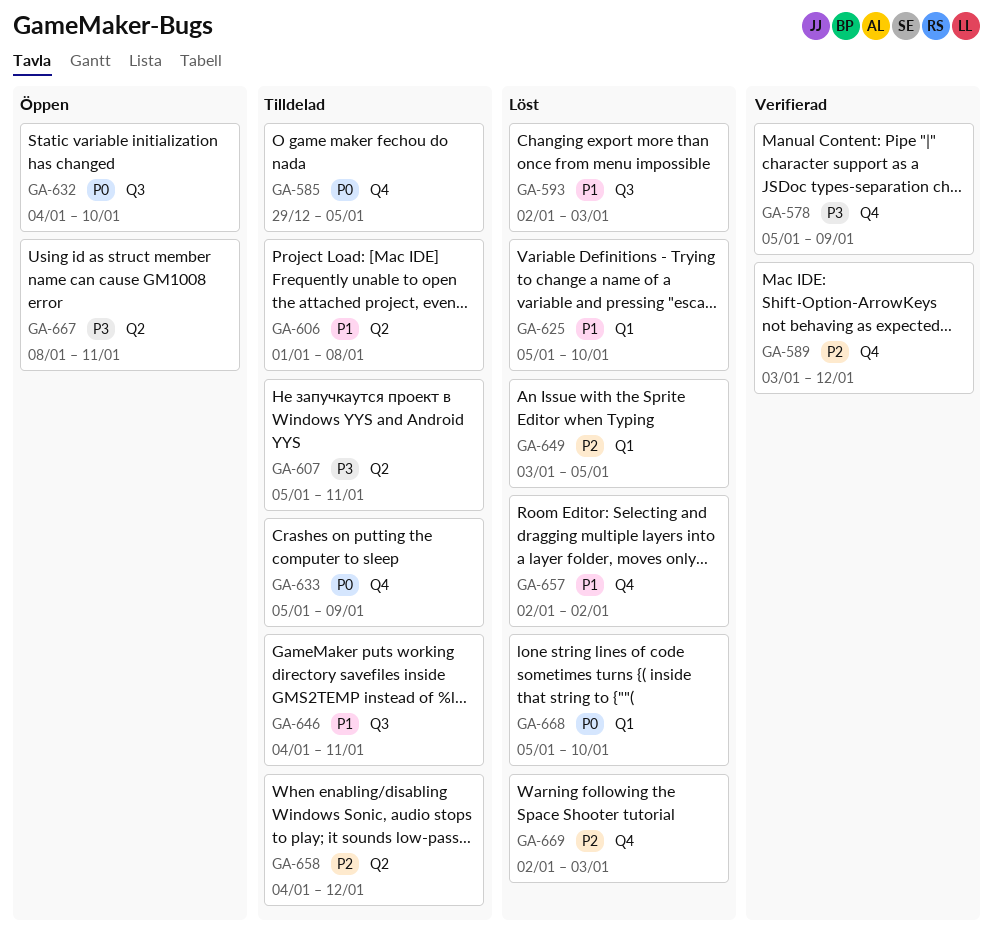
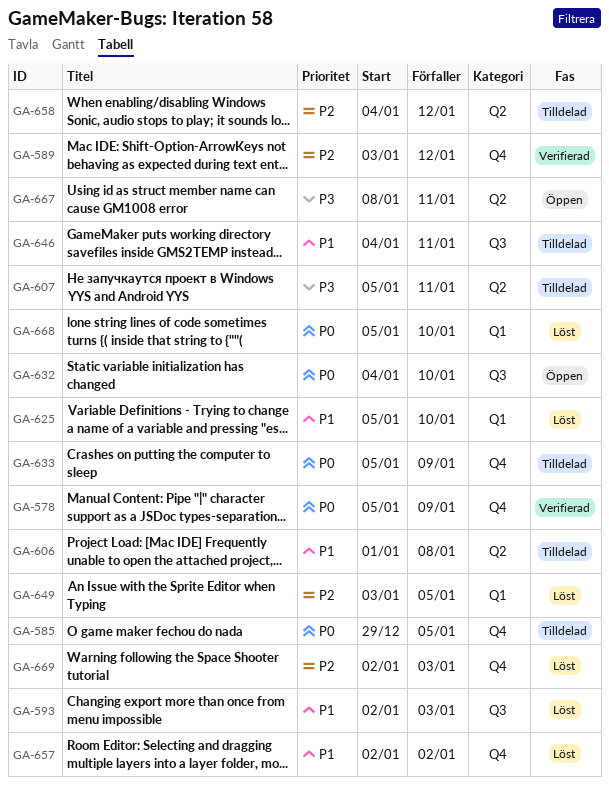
GA-578, priority: P3 -> P0

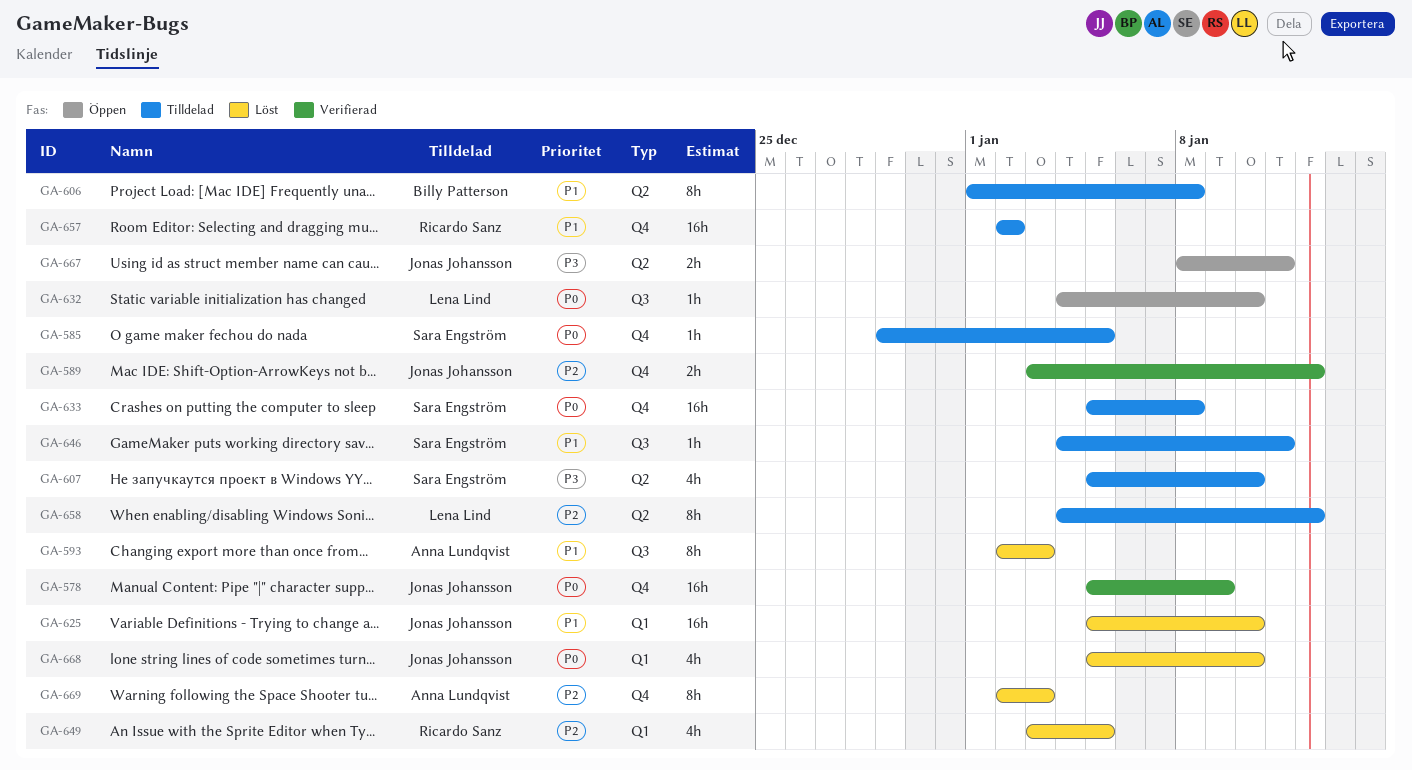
GA-607, due: Jan 11 -> Jan 10
GA-633, due: Jan 9 -> Jan 8
GA-657, status: Löst -> Tilldelad

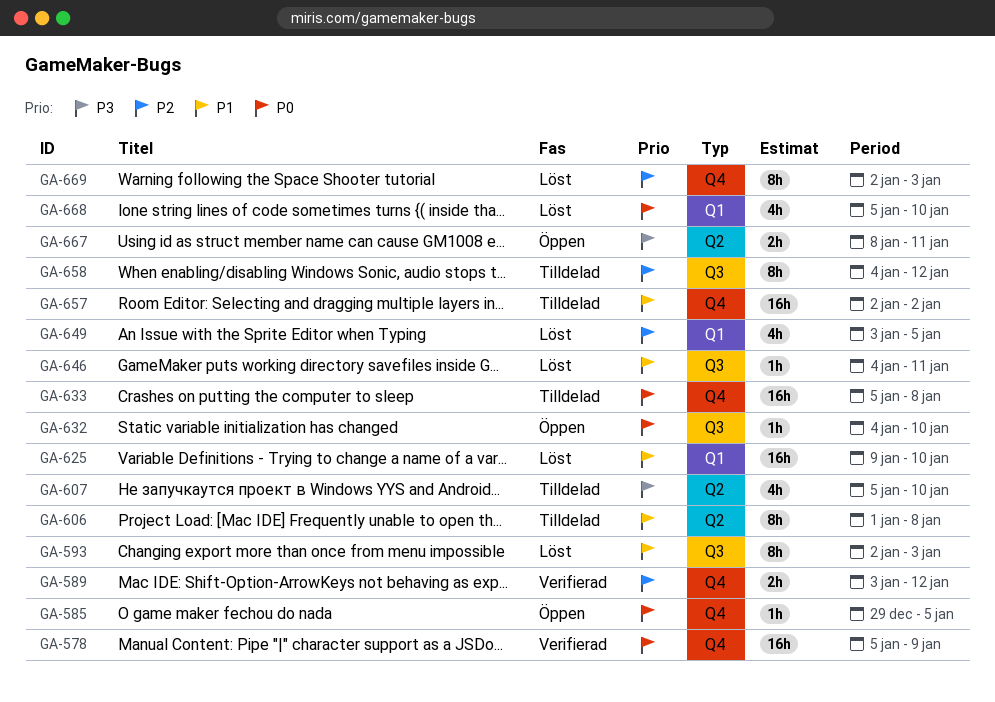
GA-585, status: Tilldelad -> Öppen
GA-625, start: Jan 5 -> Jan 9
GA-646, status: Tilldelad -> Löst
GA-658, label: Q2 -> Q3

